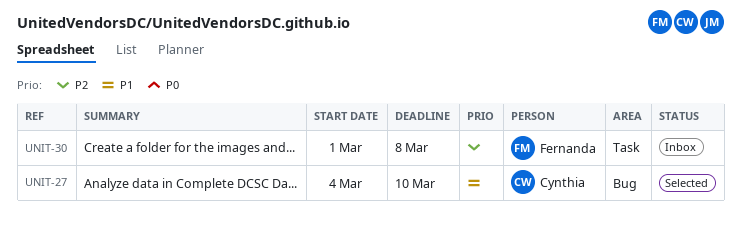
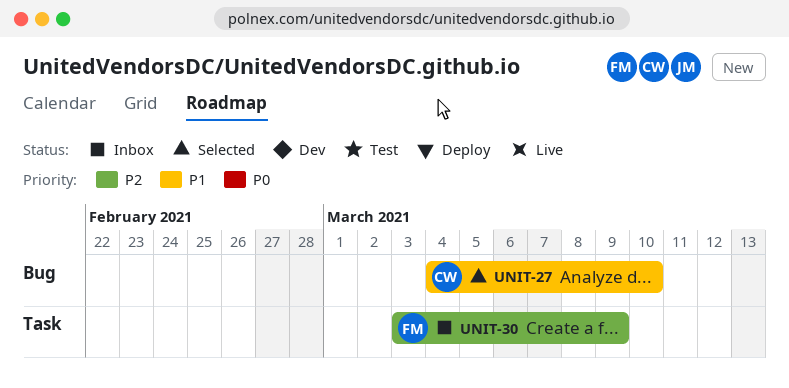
UNIT-30, start: Mar 1 -> Mar 3
UNIT-30, due: Mar 8 -> Mar 9

